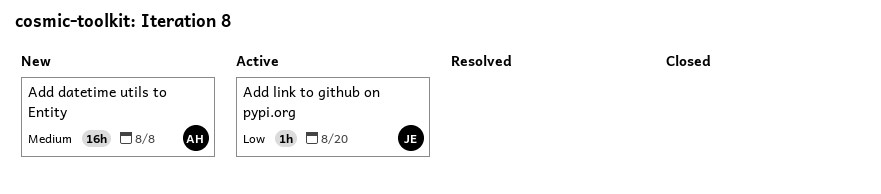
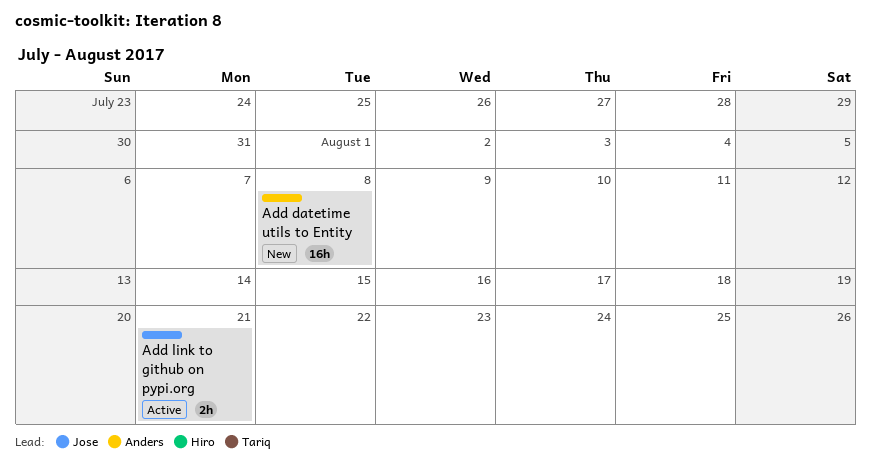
Add link to github on pypi.org, estimate: 1h -> 2h
Add link to github on pypi.org, due: Aug 20 -> Aug 21

